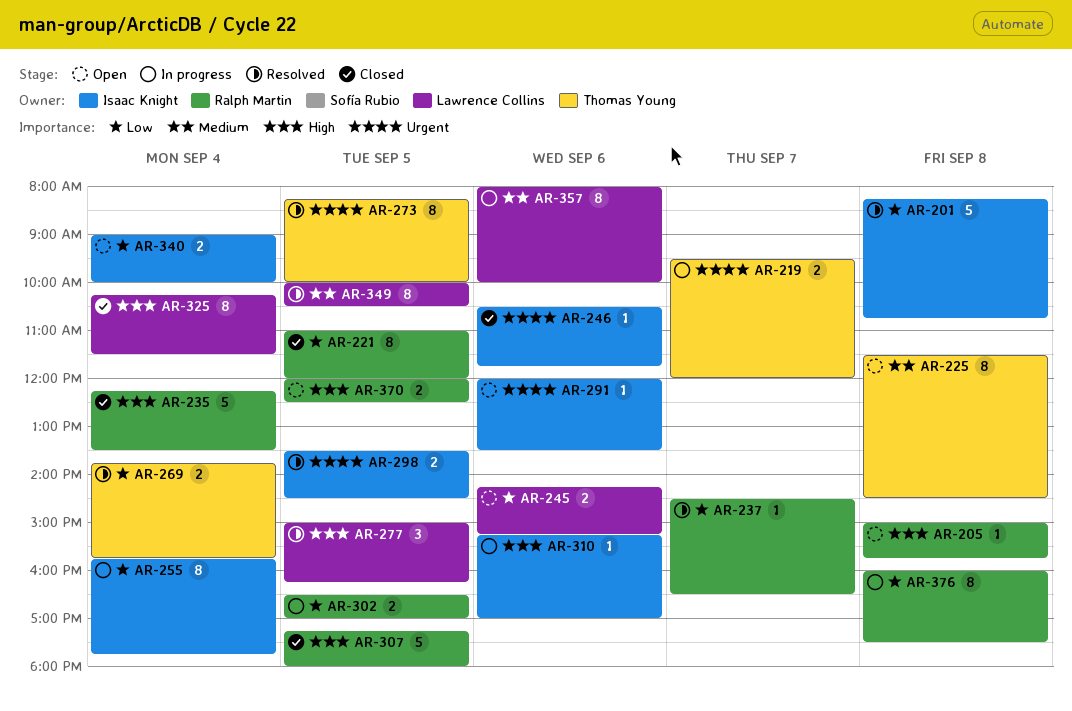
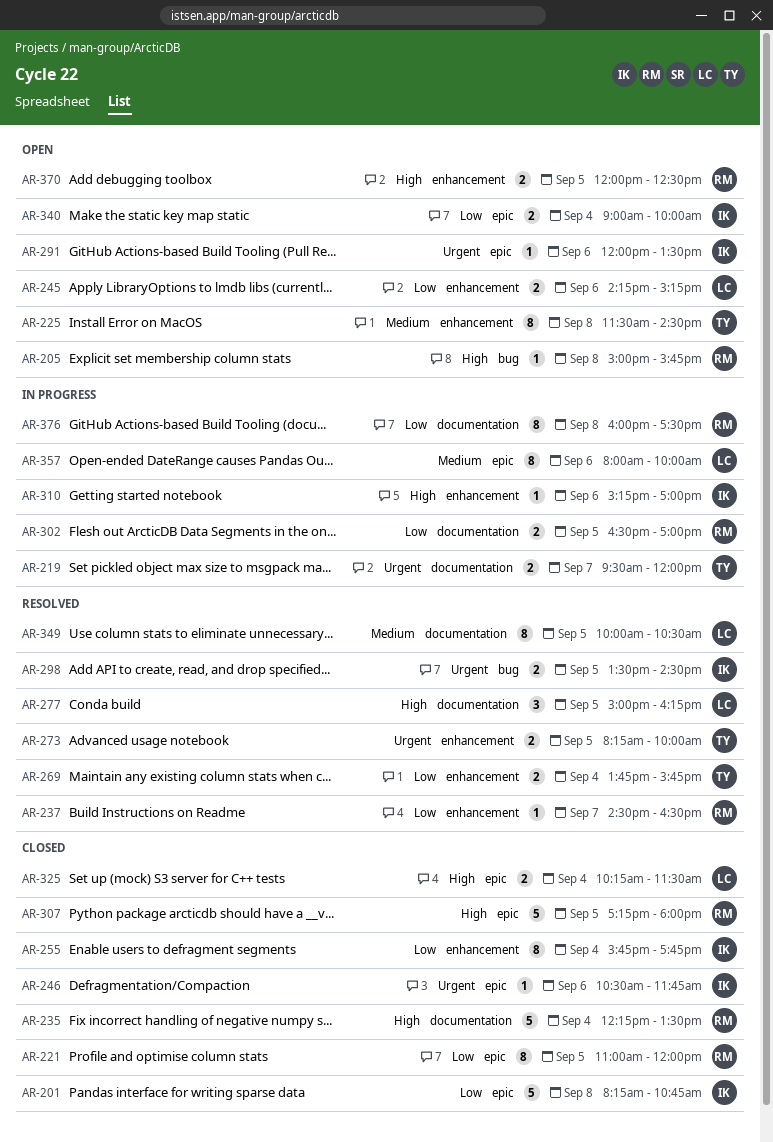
AR-201, status: Resolved -> Closed
AR-255, status: In progress -> Closed
AR-273, estimate: 8 -> 2
AR-325, estimate: 8 -> 2

